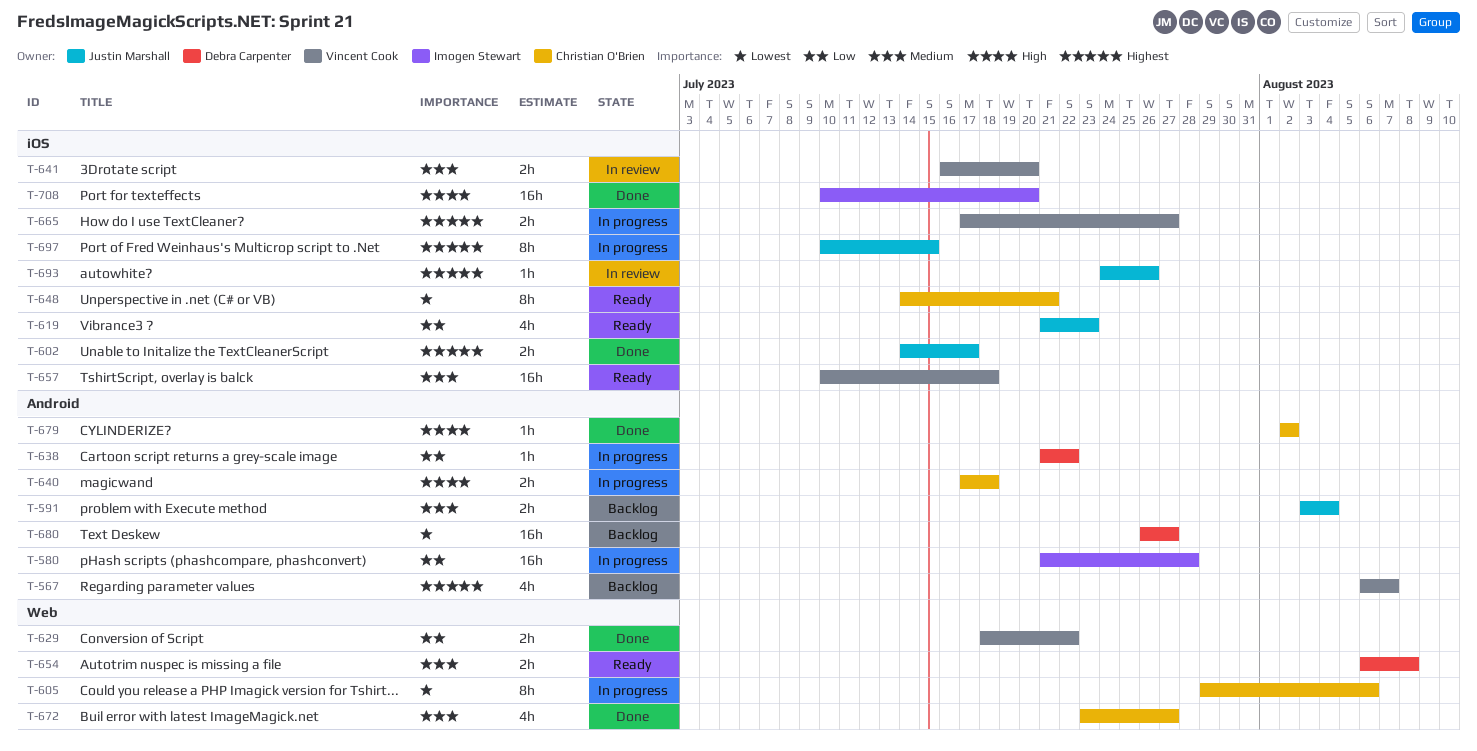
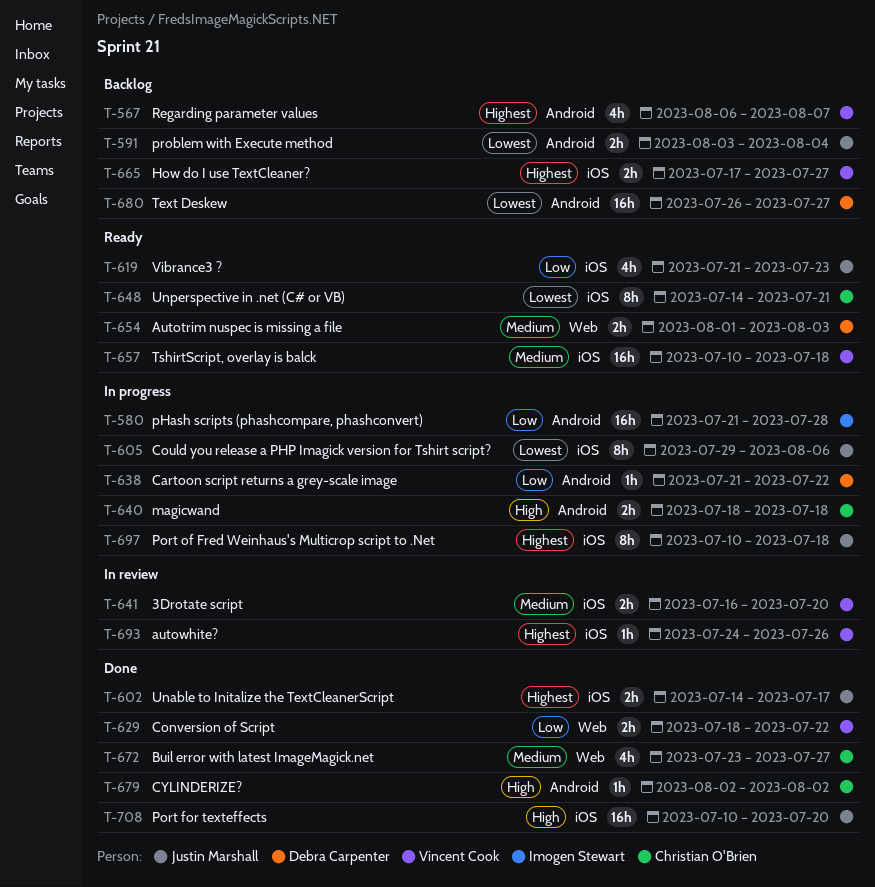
T-591, priority: Medium -> Lowest
T-605, owner: Christian O'Brien -> Justin Marshall
T-605, label: Web -> iOS
T-640, start: Jul 17 -> Jul 18
T-654, start: Aug 6 -> Aug 1
T-654, due: Aug 8 -> Aug 3
T-665, status: In progress -> Backlog
T-693, owner: Justin Marshall -> Vincent Cook
T-697, due: Jul 15 -> Jul 18
T-708, owner: Imogen Stewart -> Justin Marshall

